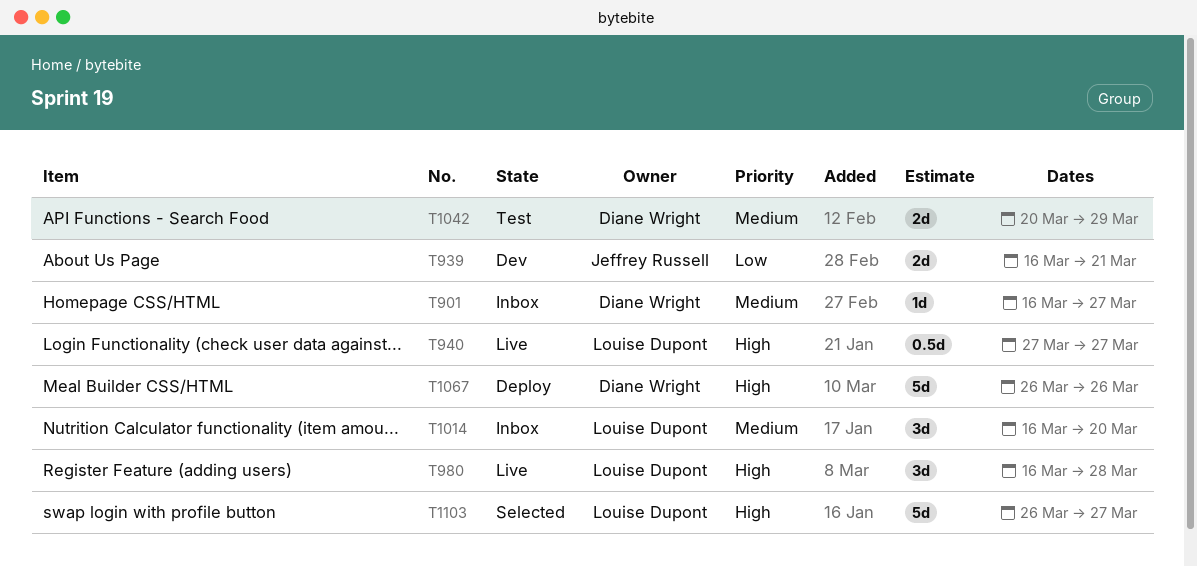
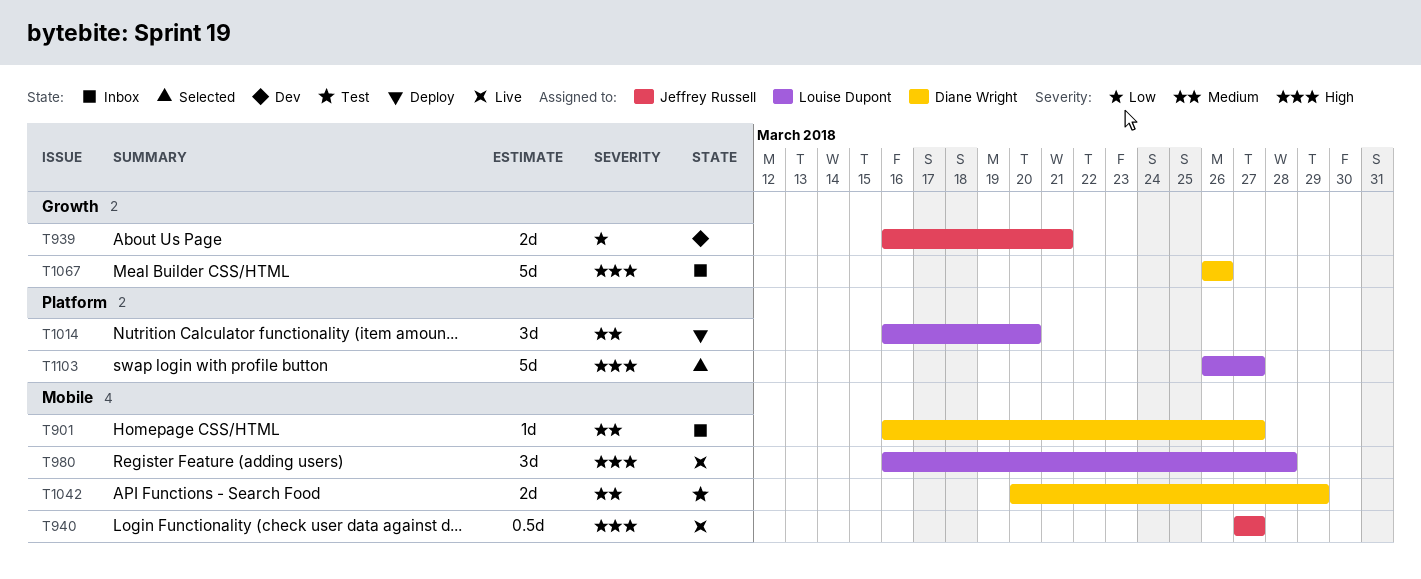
T940, owner: Louise Dupont -> Jeffrey Russell
T1014, status: Inbox -> Deploy
T1067, status: Deploy -> Inbox

